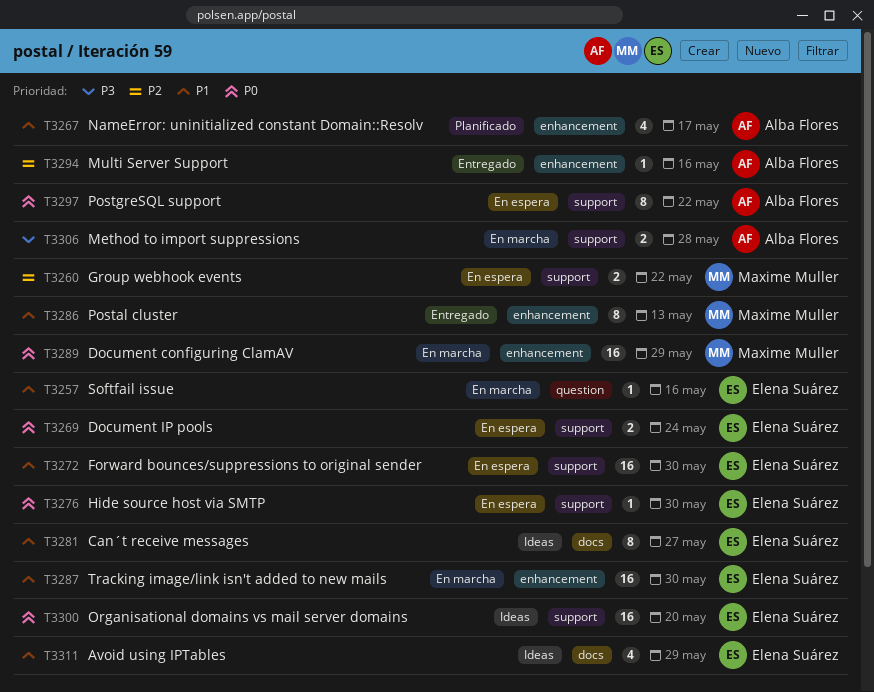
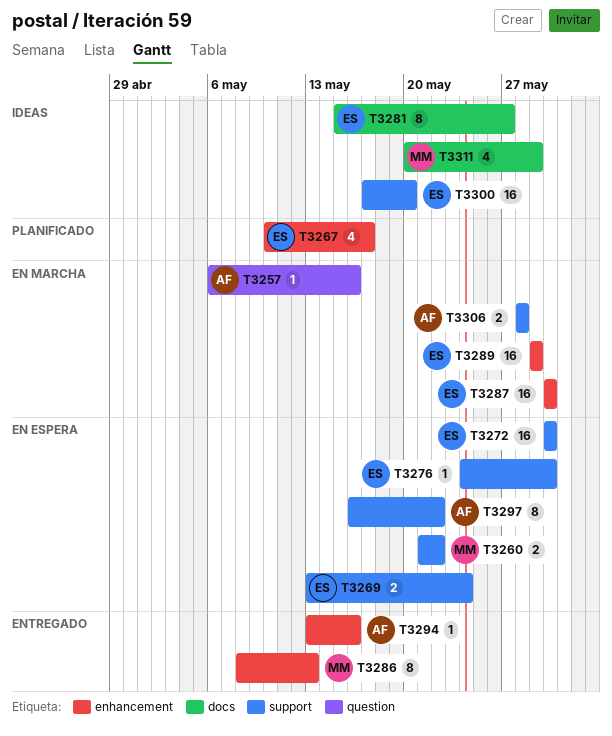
T3257, owner: Elena Suárez -> Alba Flores
T3267, owner: Alba Flores -> Elena Suárez
T3289, owner: Maxime Muller -> Elena Suárez
T3311, owner: Elena Suárez -> Maxime Muller

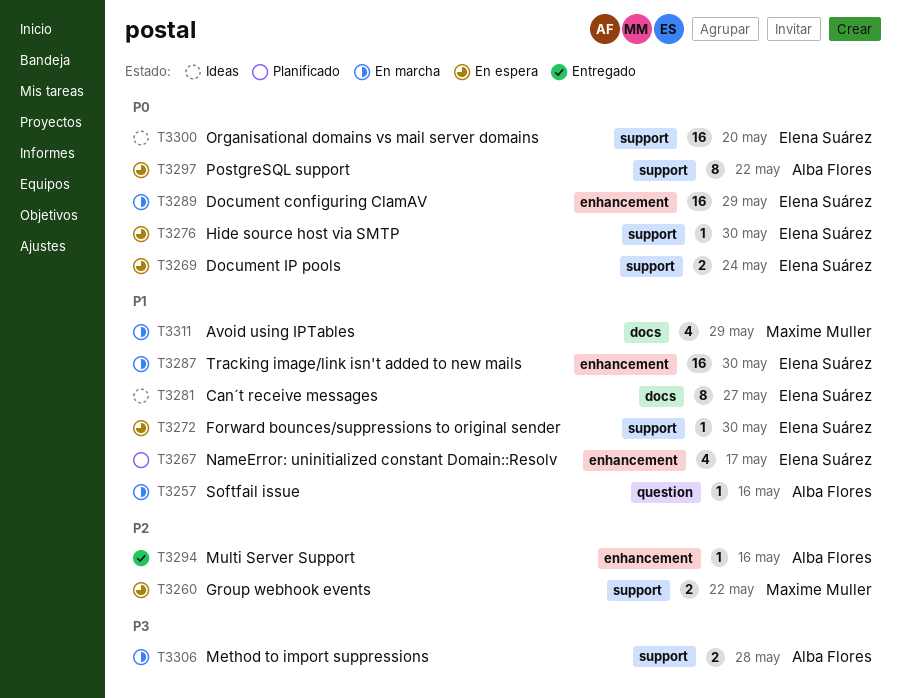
T3272, estimate: 16 -> 1
T3286: present -> none
T3311, status: Ideas -> En marcha

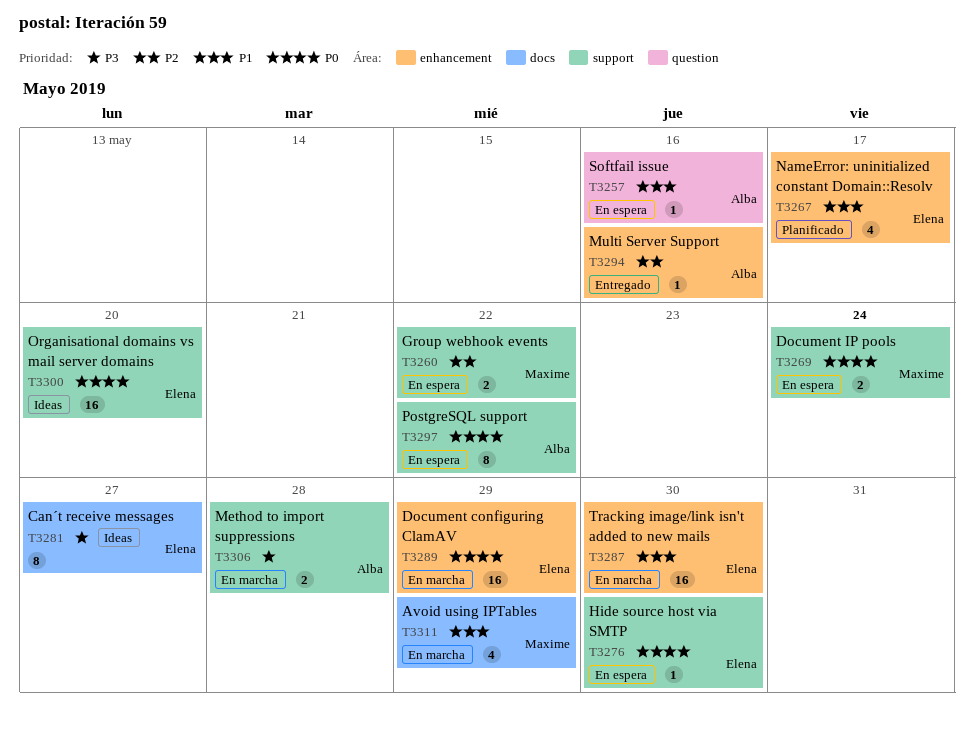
T3257, status: En marcha -> En espera
T3269, owner: Elena Suárez -> Maxime Muller
T3272: present -> none
T3281, priority: P1 -> P3

